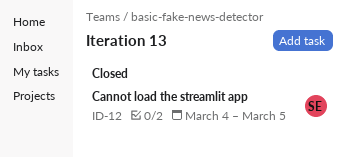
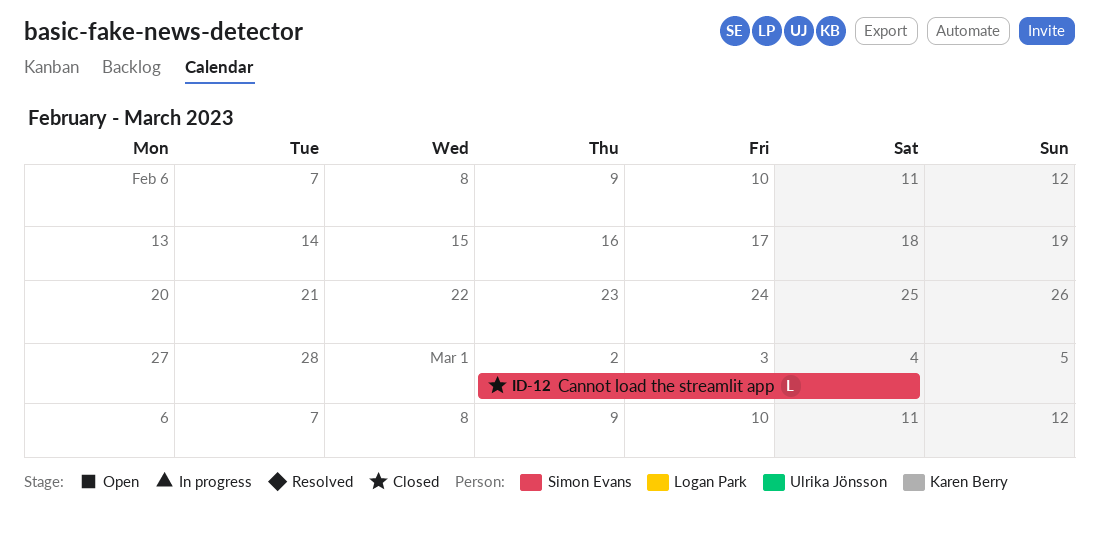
ID-12, start: Mar 4 -> Mar 2
ID-12, due: Mar 5 -> Mar 4

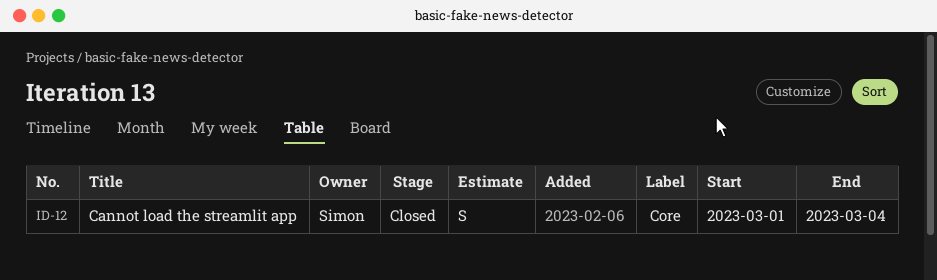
ID-12, estimate: L -> S
ID-12, start: Mar 2 -> Mar 1

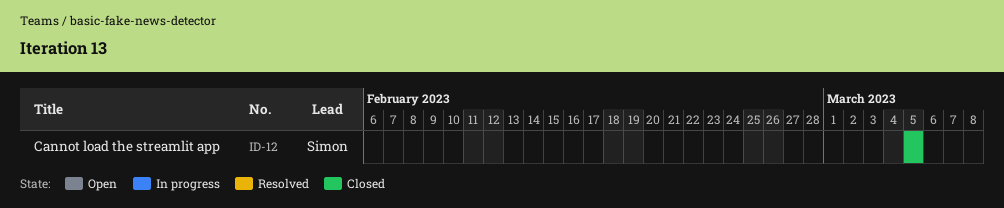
ID-12, start: Mar 1 -> Mar 5
ID-12, due: Mar 4 -> Mar 5

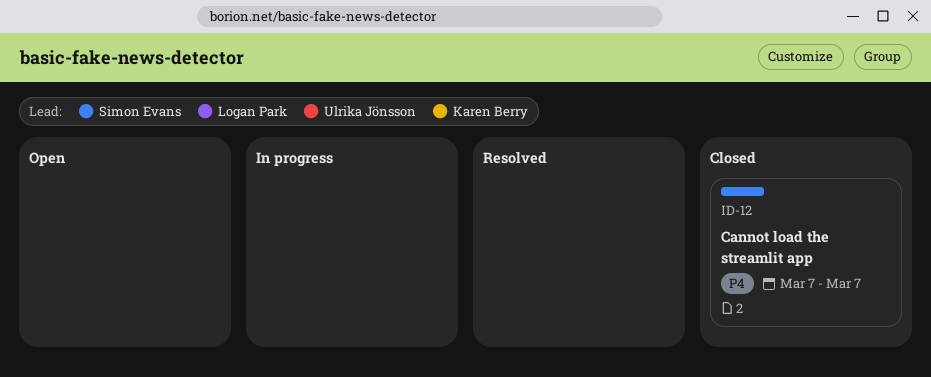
ID-12, start: Mar 5 -> Mar 7
ID-12, due: Mar 5 -> Mar 7

